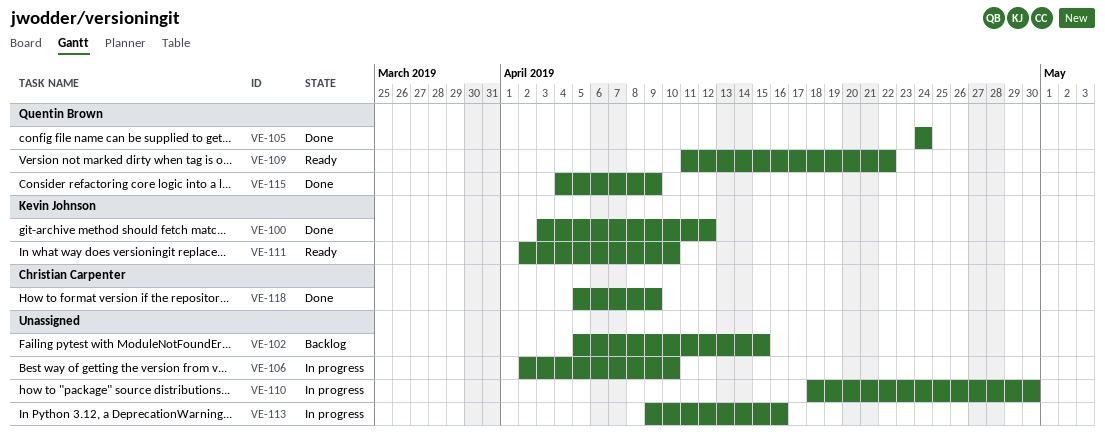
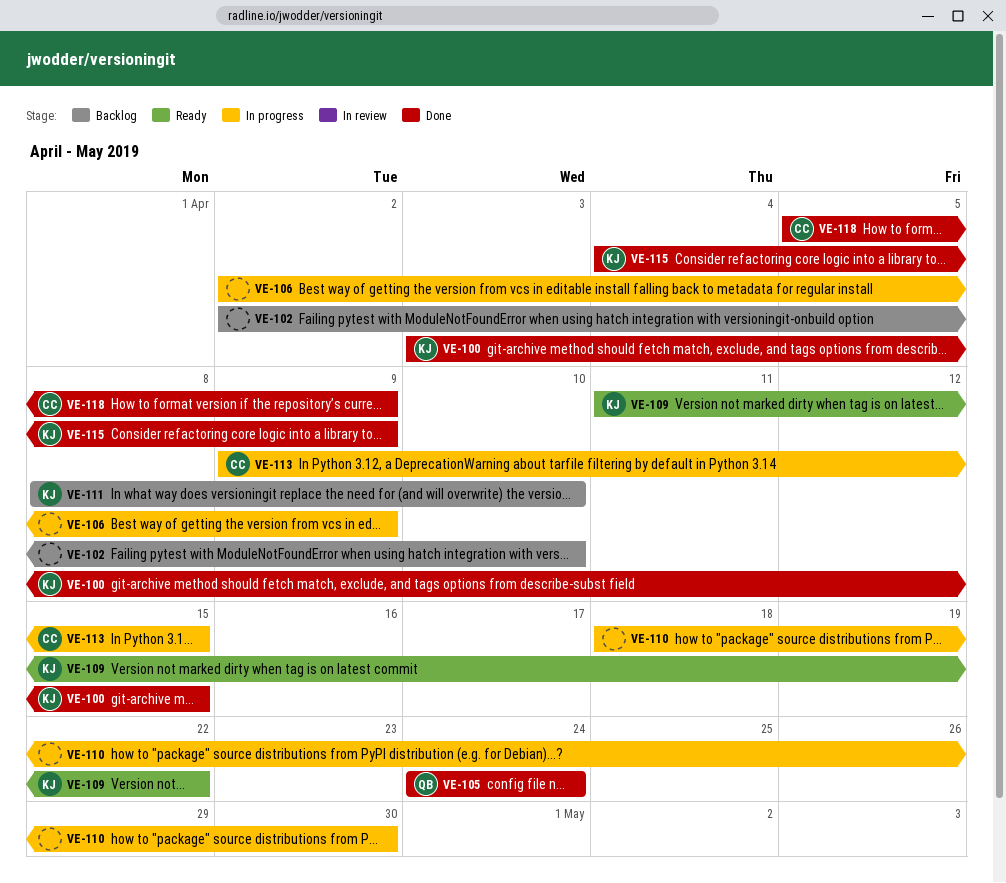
VE-100, due: Apr 12 -> Apr 15
VE-102, start: Apr 5 -> Apr 2
VE-102, due: Apr 15 -> Apr 10
VE-106, due: Apr 10 -> Apr 9
VE-109, owner: Quentin Brown -> Kevin Johnson
VE-111, status: Ready -> Backlog
VE-111, start: Apr 2 -> Apr 8
VE-113, owner: none -> Christian Carpenter
VE-113, due: Apr 16 -> Apr 15
VE-115, owner: Quentin Brown -> Kevin Johnson

